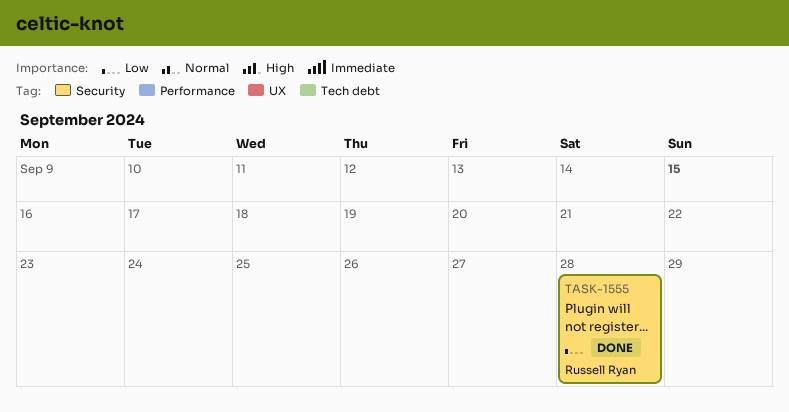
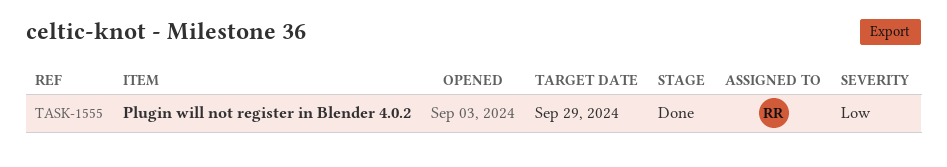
TASK-1555, due: Sep 28 -> Sep 29

